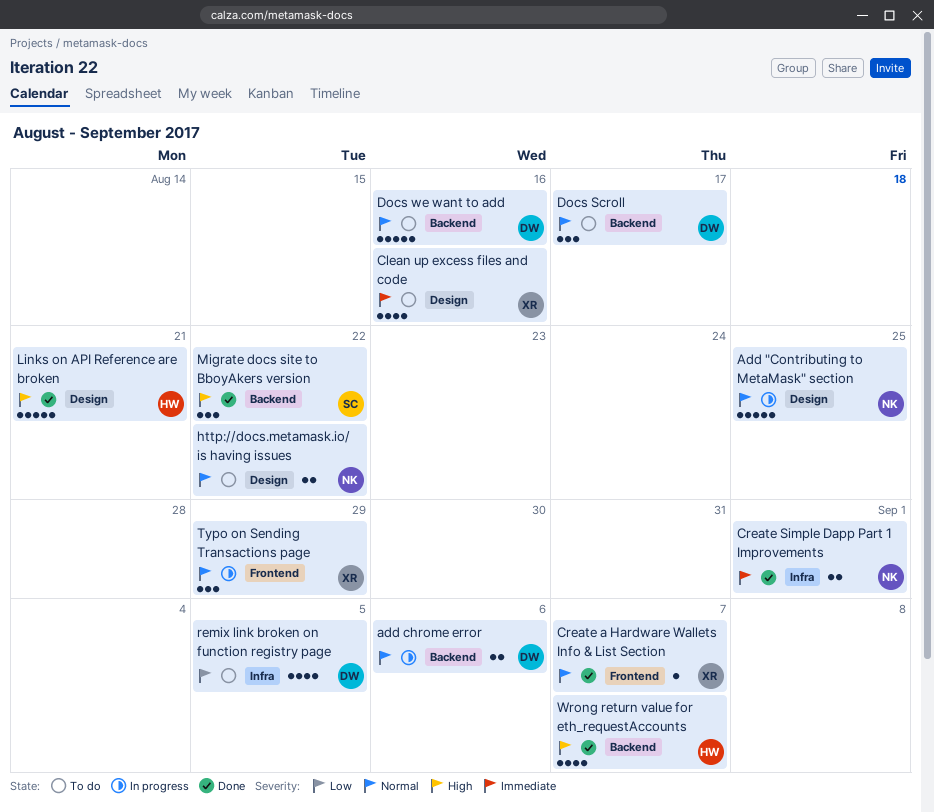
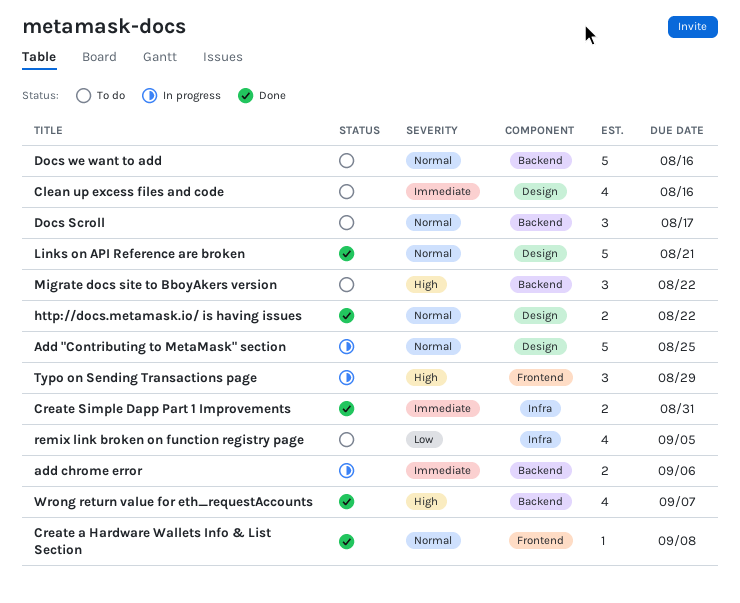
add chrome error, priority: Normal -> Immediate
Create a Hardware Wallets Info & List Section, due: Sep 7 -> Sep 8
Create Simple Dapp Part 1 Improvements, due: Sep 1 -> Aug 31
http://docs.metamask.io/ is having issues, status: To do -> Done
Links on API Reference are broken, priority: High -> Normal
Migrate docs site to BboyAkers version, status: Done -> To do
Typo on Sending Transactions page, priority: Normal -> High

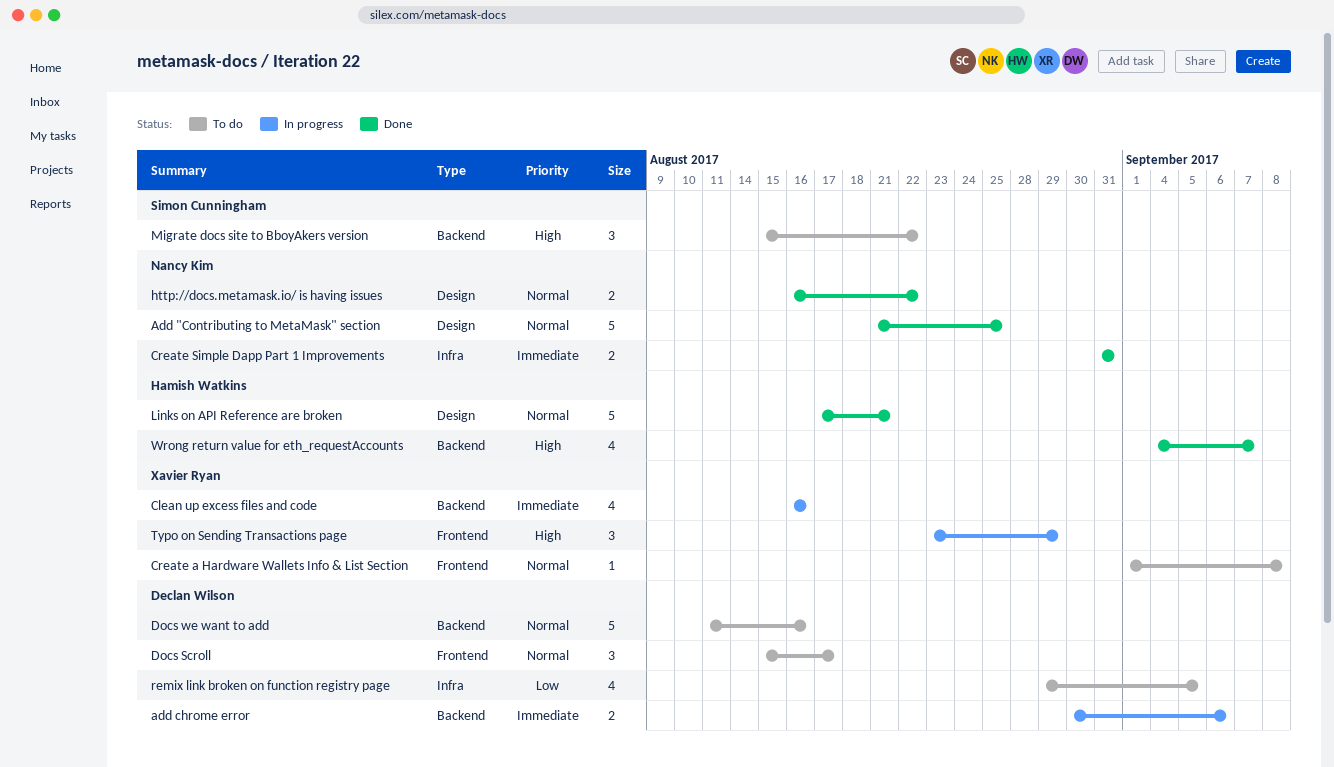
Add "Contributing to MetaMask" section, status: In progress -> Done
Clean up excess files and code, status: To do -> In progress
Clean up excess files and code, label: Design -> Backend
Create a Hardware Wallets Info & List Section, status: Done -> To do
Docs Scroll, label: Backend -> Frontend

